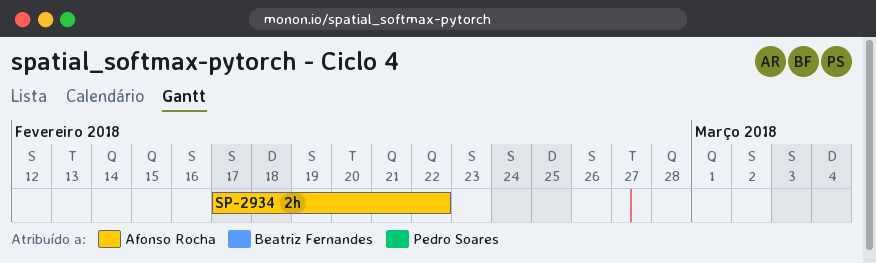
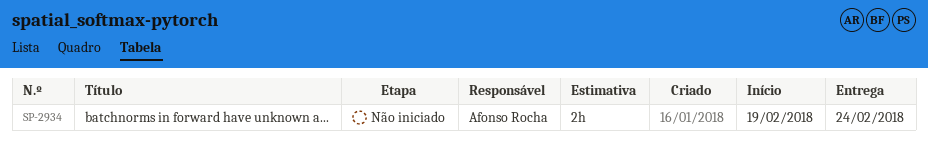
SP-2934, start: Feb 17 -> Feb 19
SP-2934, due: Feb 22 -> Feb 24

